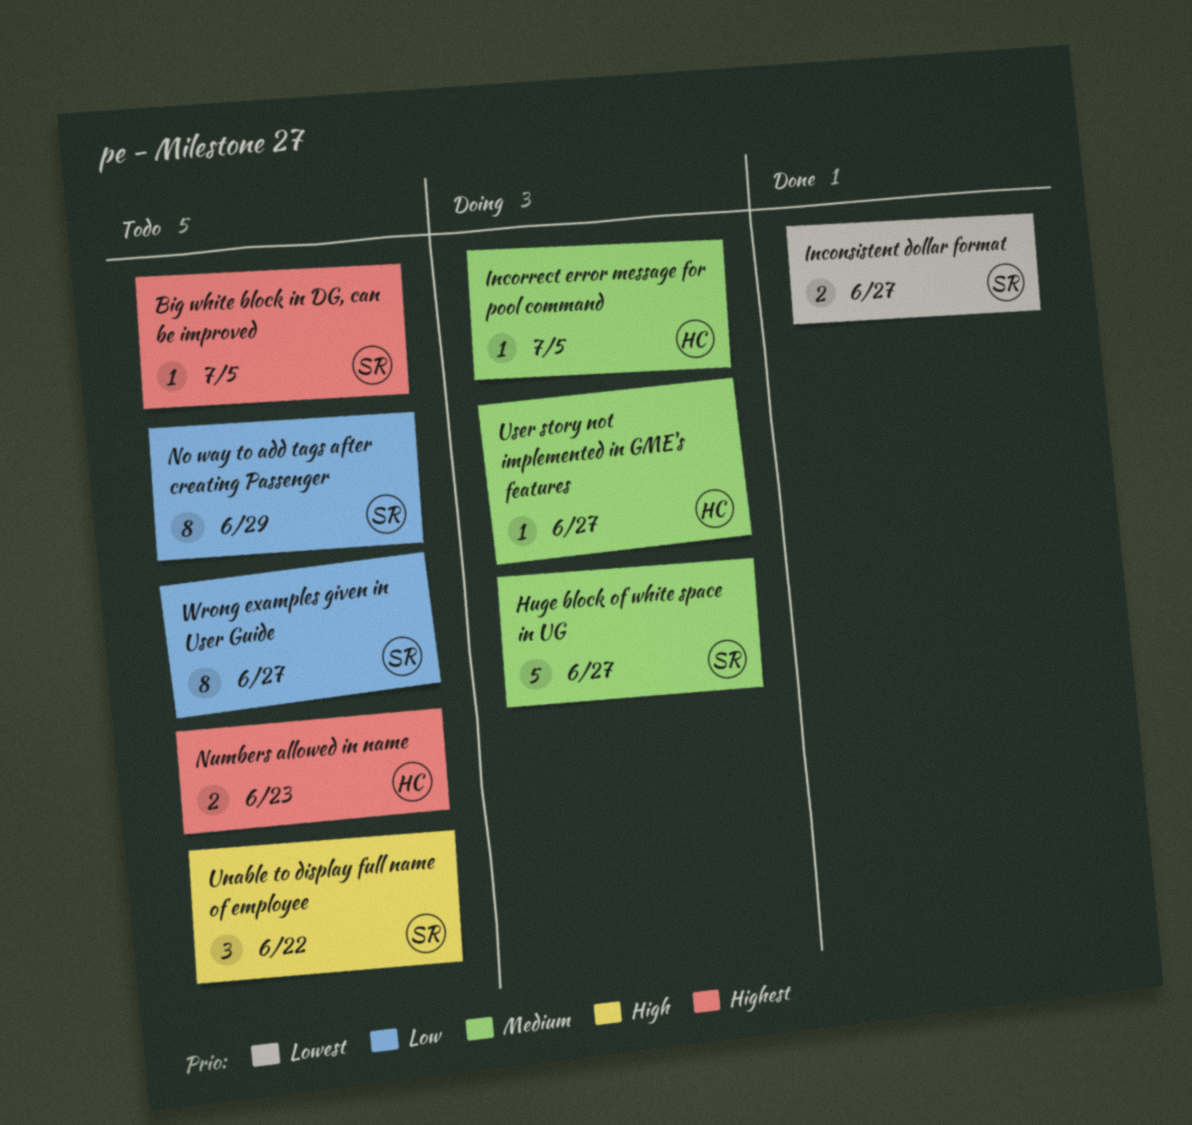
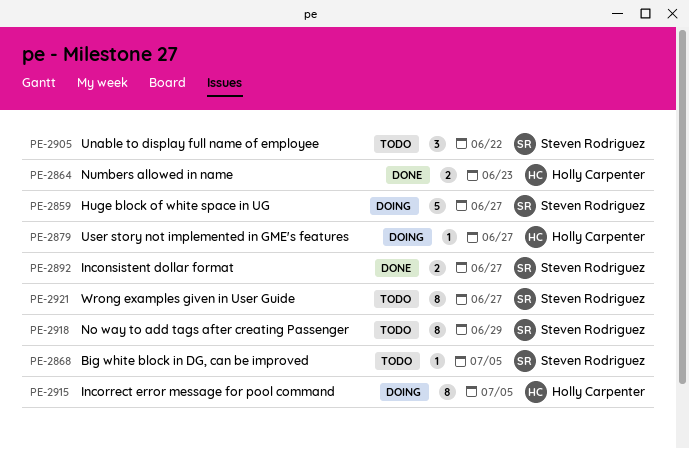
Incorrect error message for pool command, estimate: 1 -> 8
Numbers allowed in name, status: Todo -> Done

